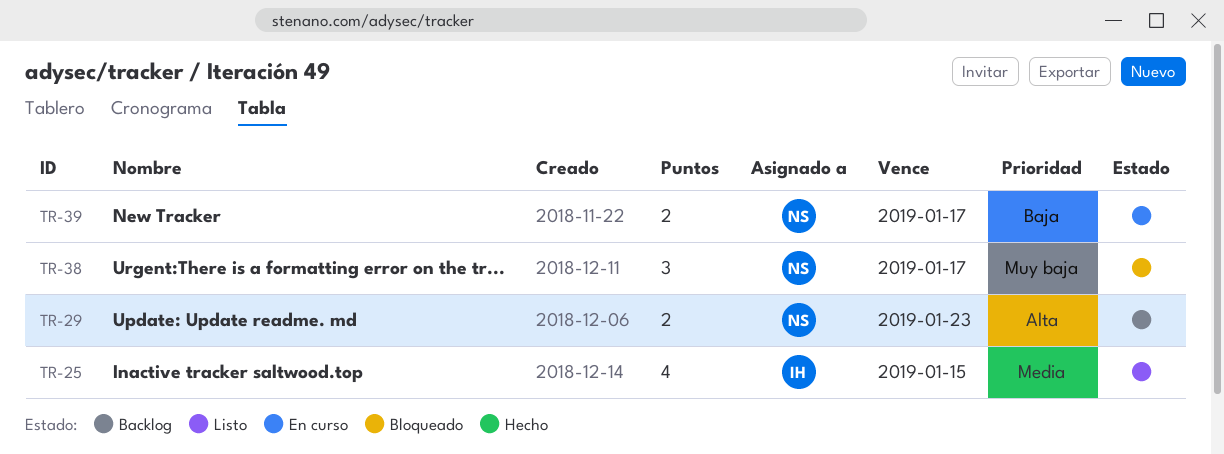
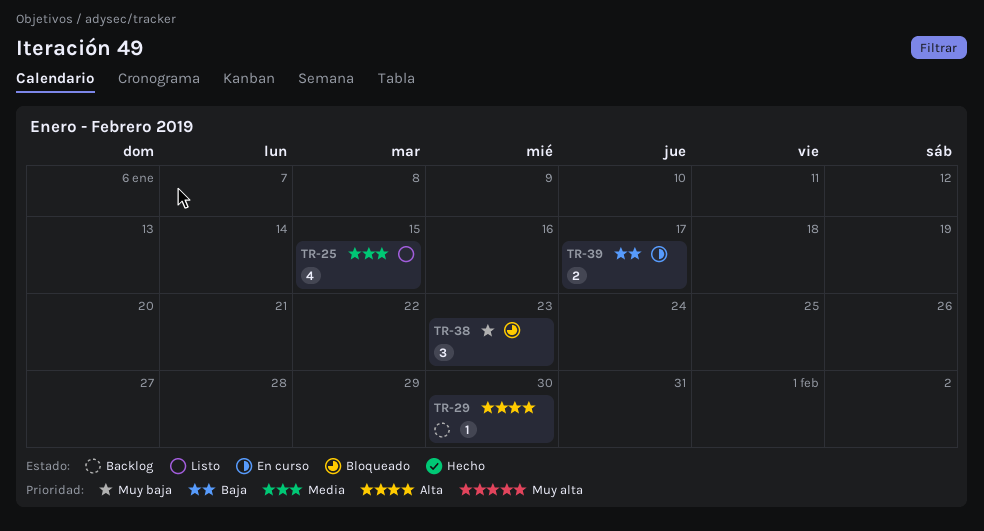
TR-29, estimate: 2 -> 1
TR-29, due: Jan 23 -> Jan 30
TR-38, due: Jan 17 -> Jan 23

